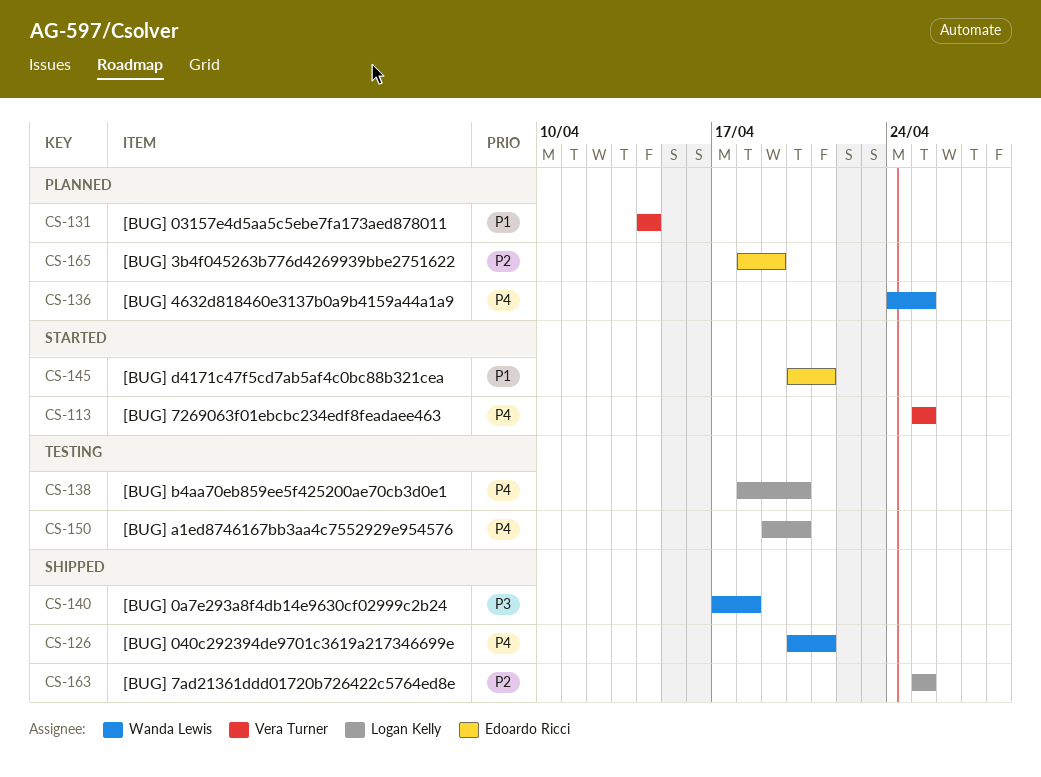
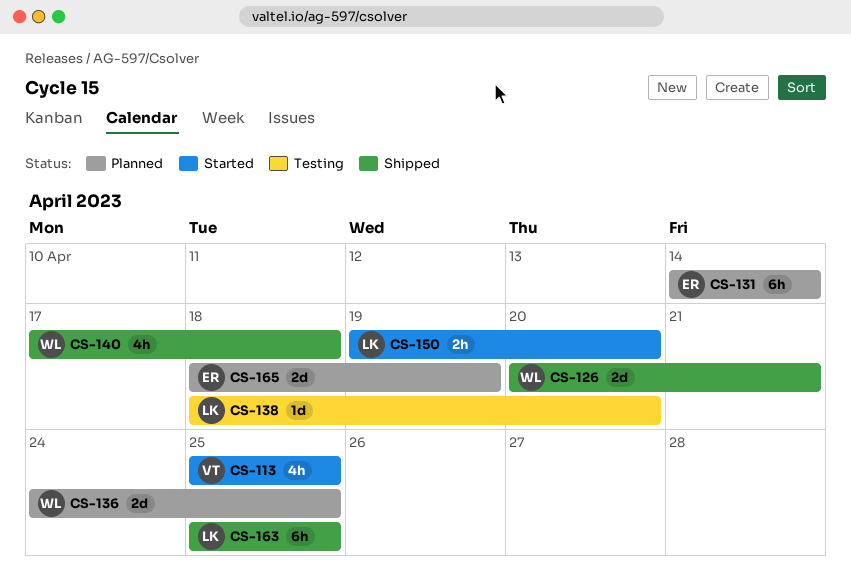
CS-131, owner: Vera Turner -> Edoardo Ricci
CS-145: present -> none
CS-150, status: Testing -> Started

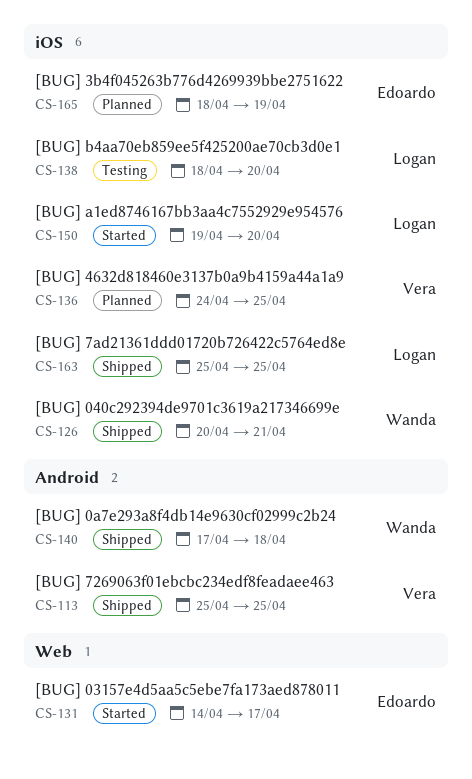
CS-113, status: Started -> Shipped
CS-131, status: Planned -> Started
CS-131, due: Apr 14 -> Apr 17
CS-136, owner: Wanda -> Vera

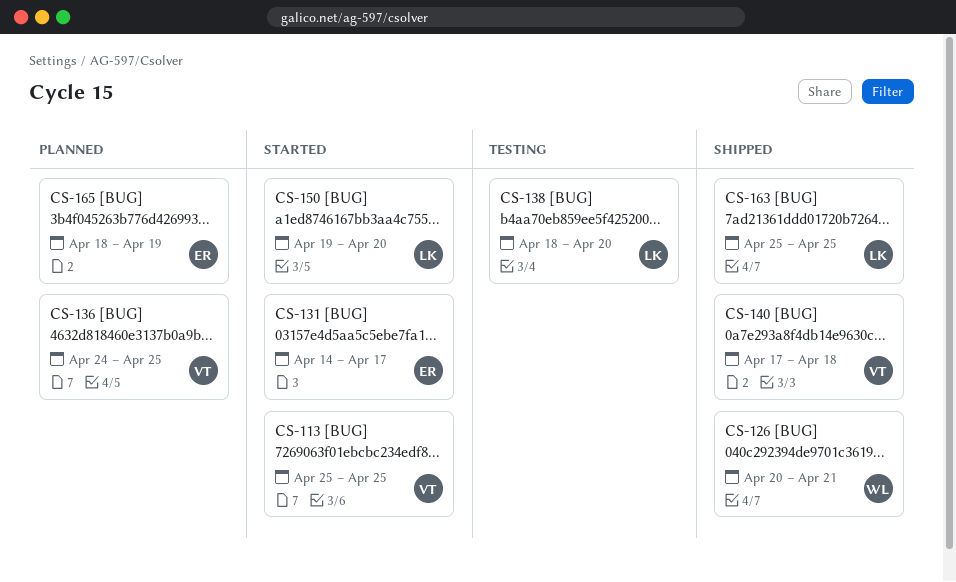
CS-113, status: Shipped -> Started
CS-140, owner: Wanda -> Vera

